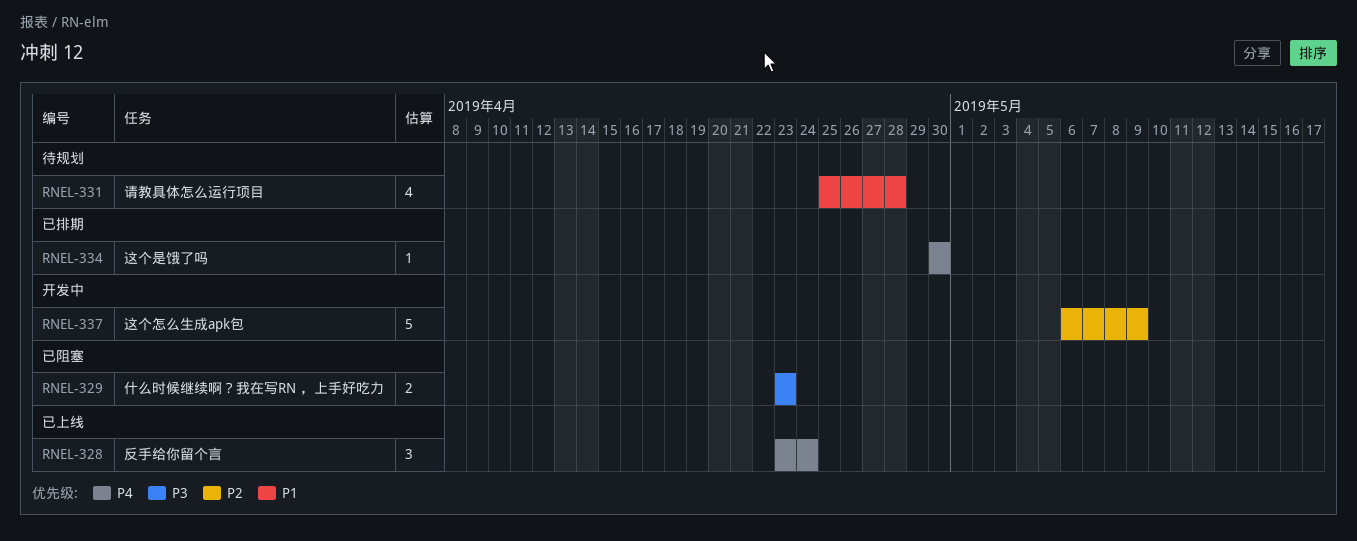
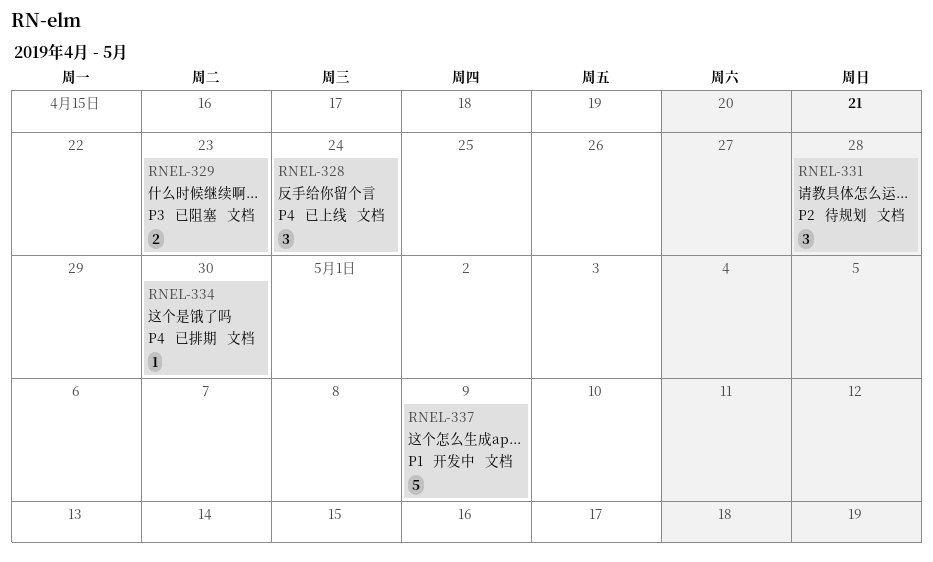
RNEL-331, priority: P1 -> P2
RNEL-331, estimate: 4 -> 3
RNEL-337, priority: P2 -> P1

